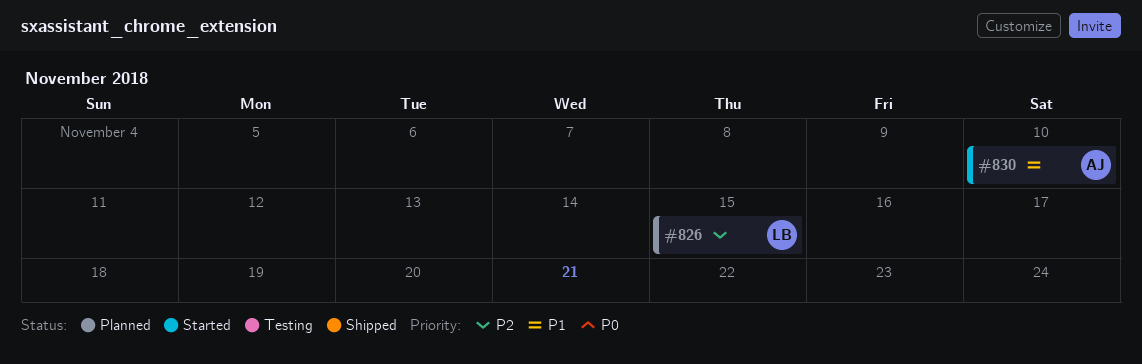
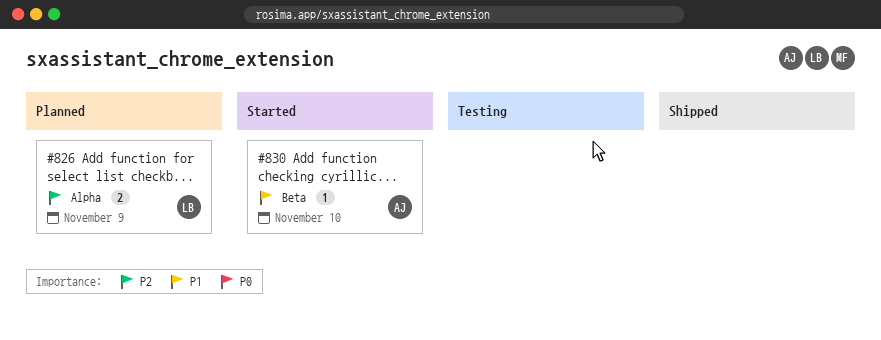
#826, due: Nov 15 -> Nov 9

